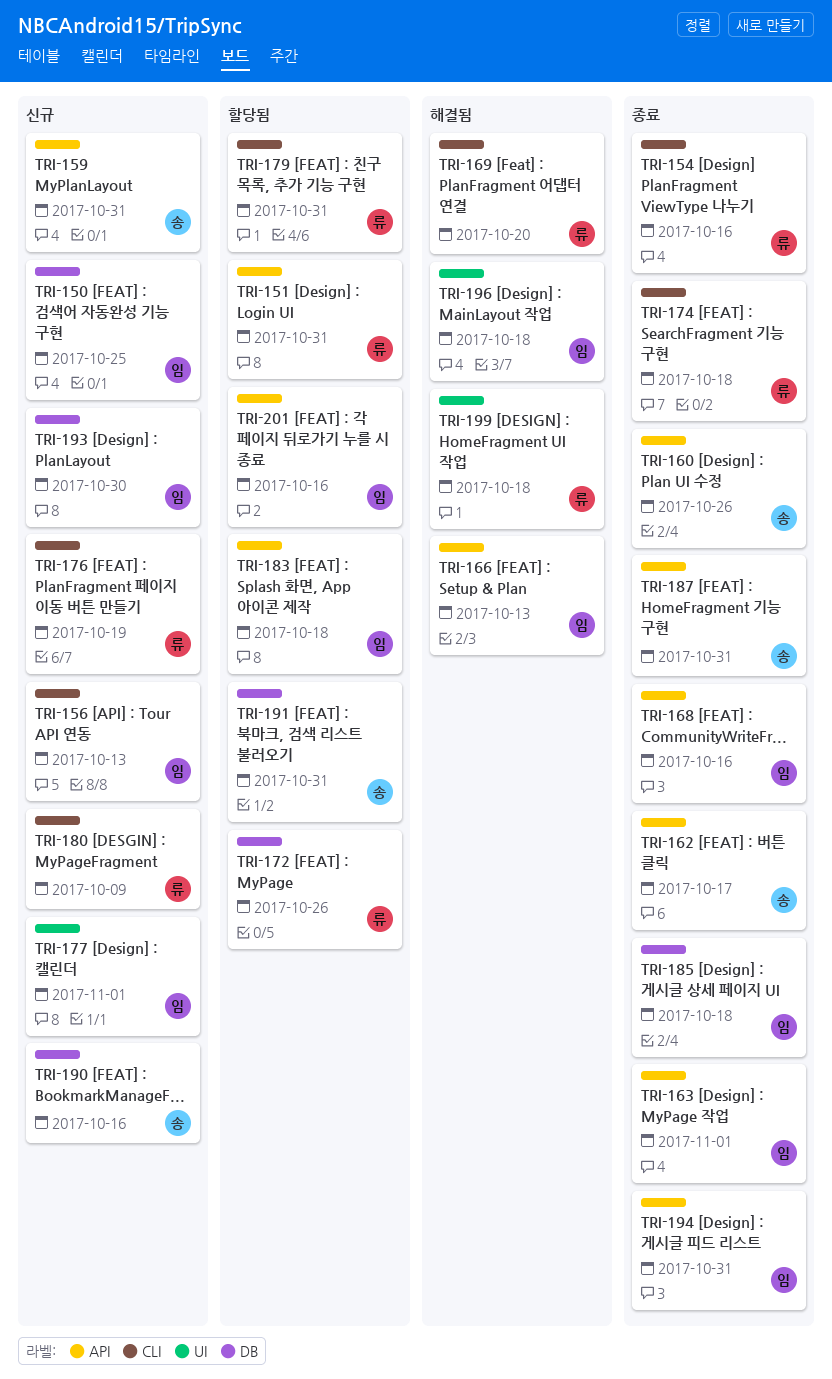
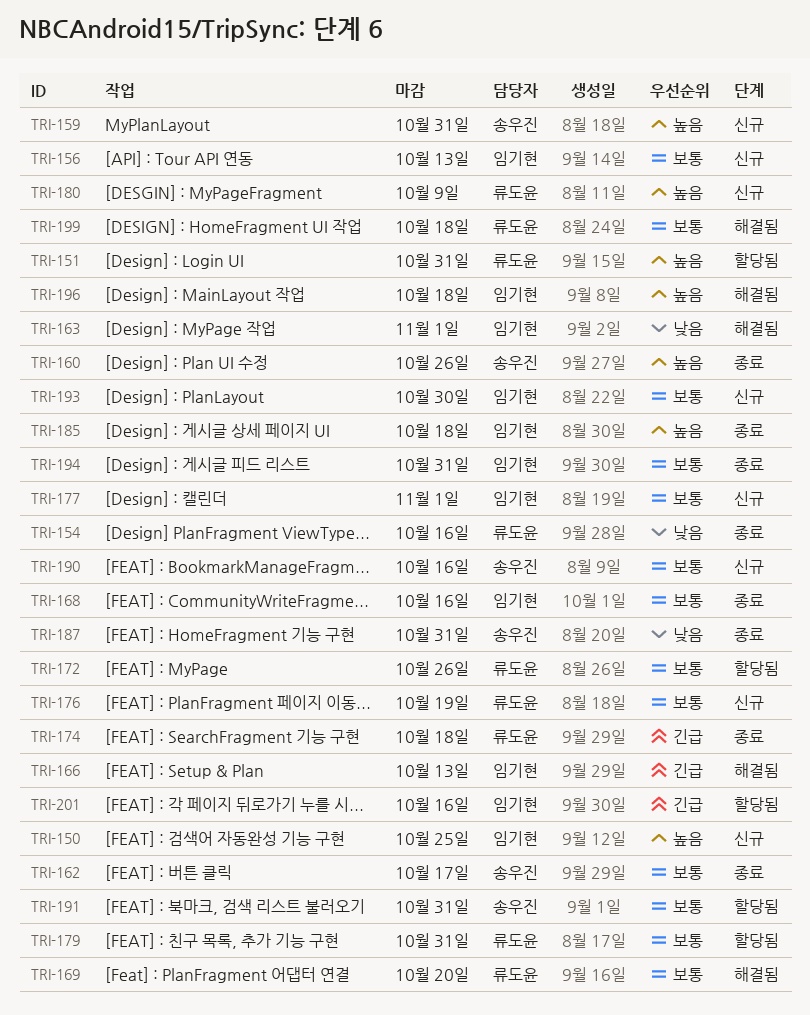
TRI-163, status: 종료 -> 해결됨
TRI-183: present -> none

